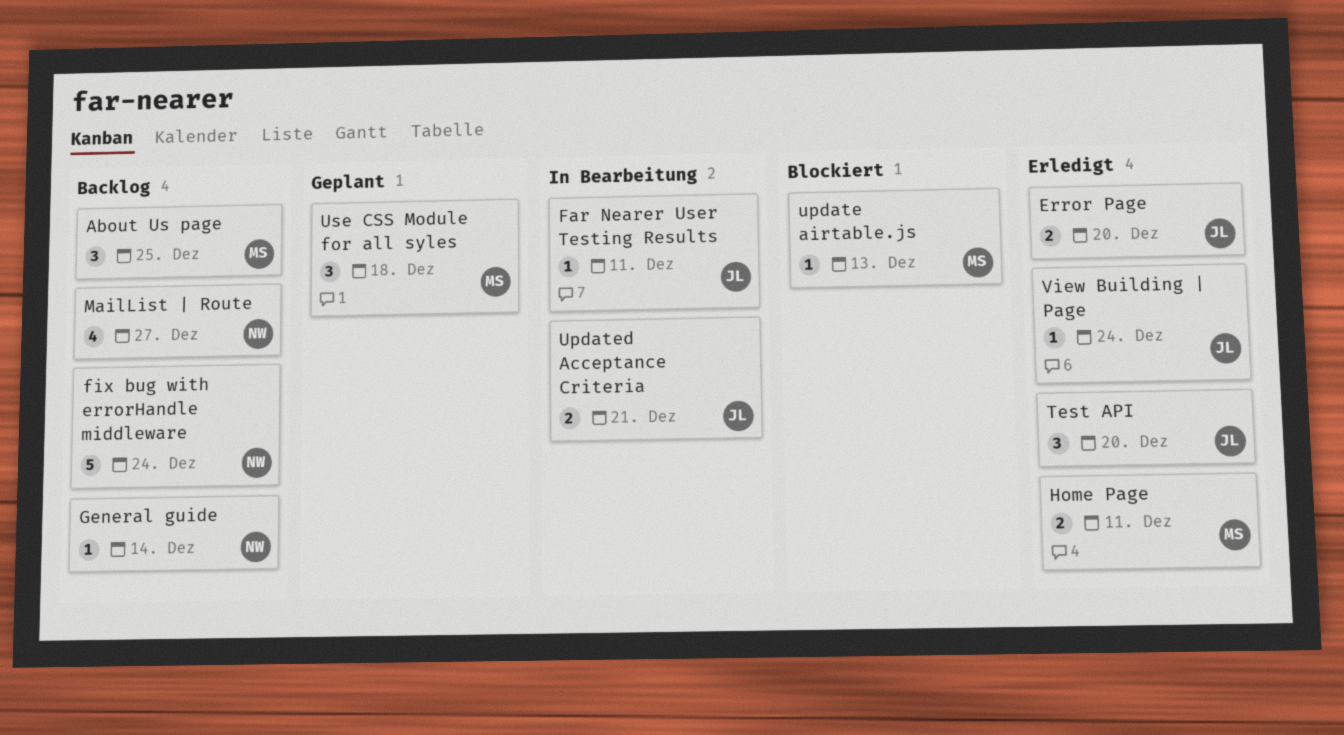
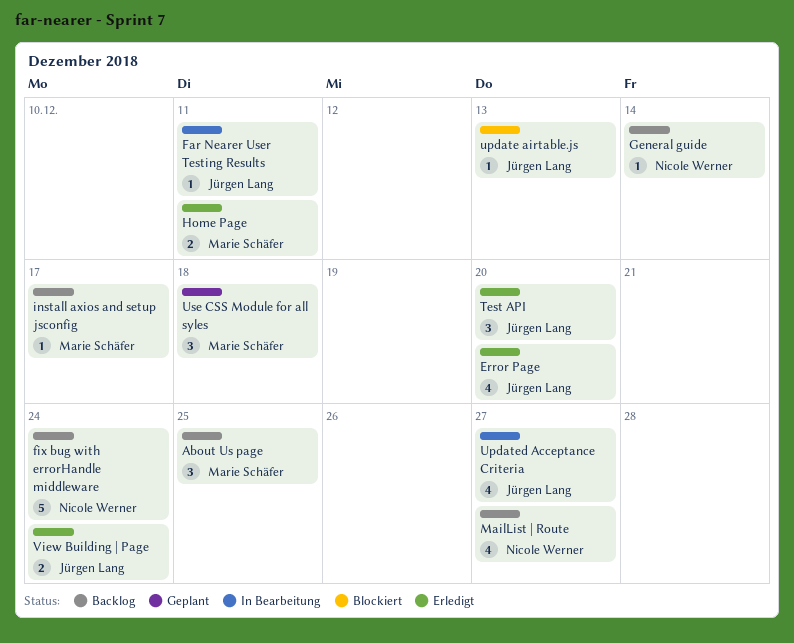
Error Page, estimate: 2 -> 4
install axios and setup jsconfig: none -> present
update airtable.js, owner: Marie Schäfer -> Jürgen Lang
Updated Acceptance Criteria, estimate: 2 -> 4
Updated Acceptance Criteria, due: Dec 21 -> Dec 27
View Building | Page, estimate: 1 -> 2

